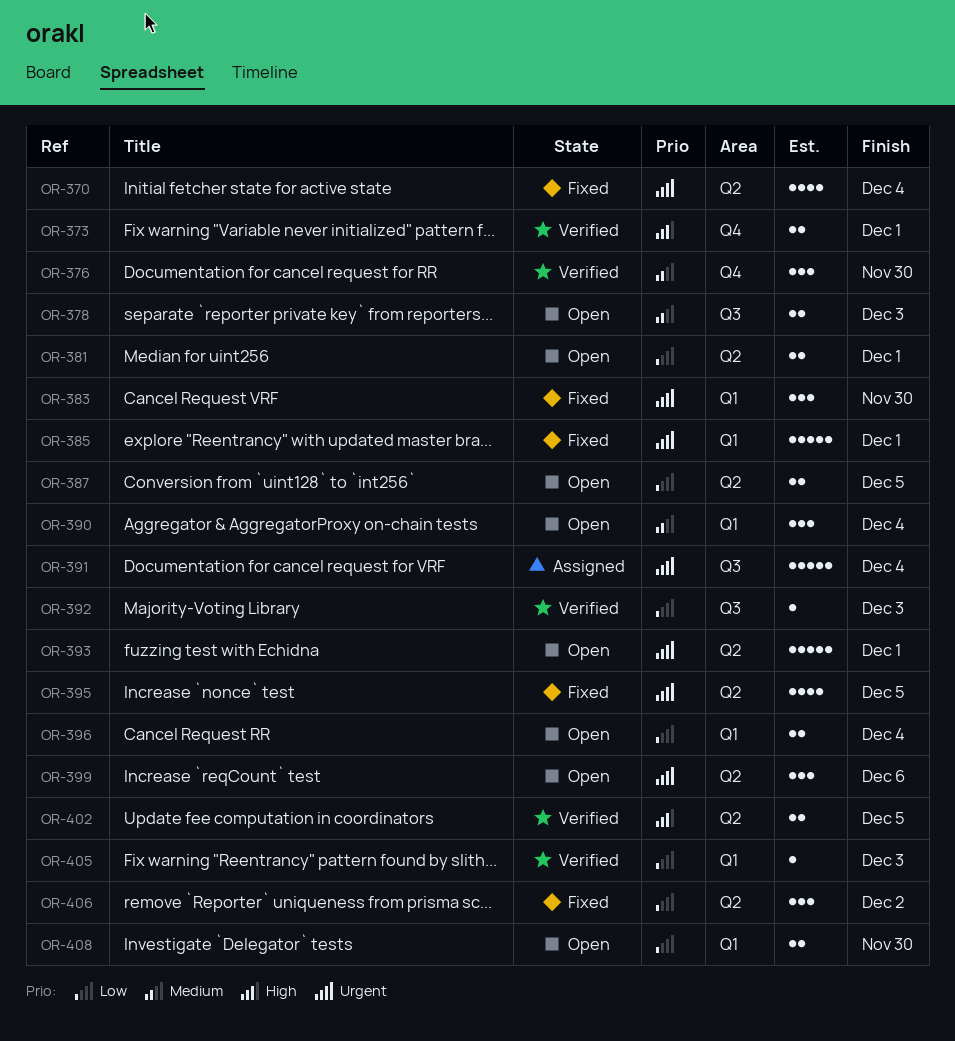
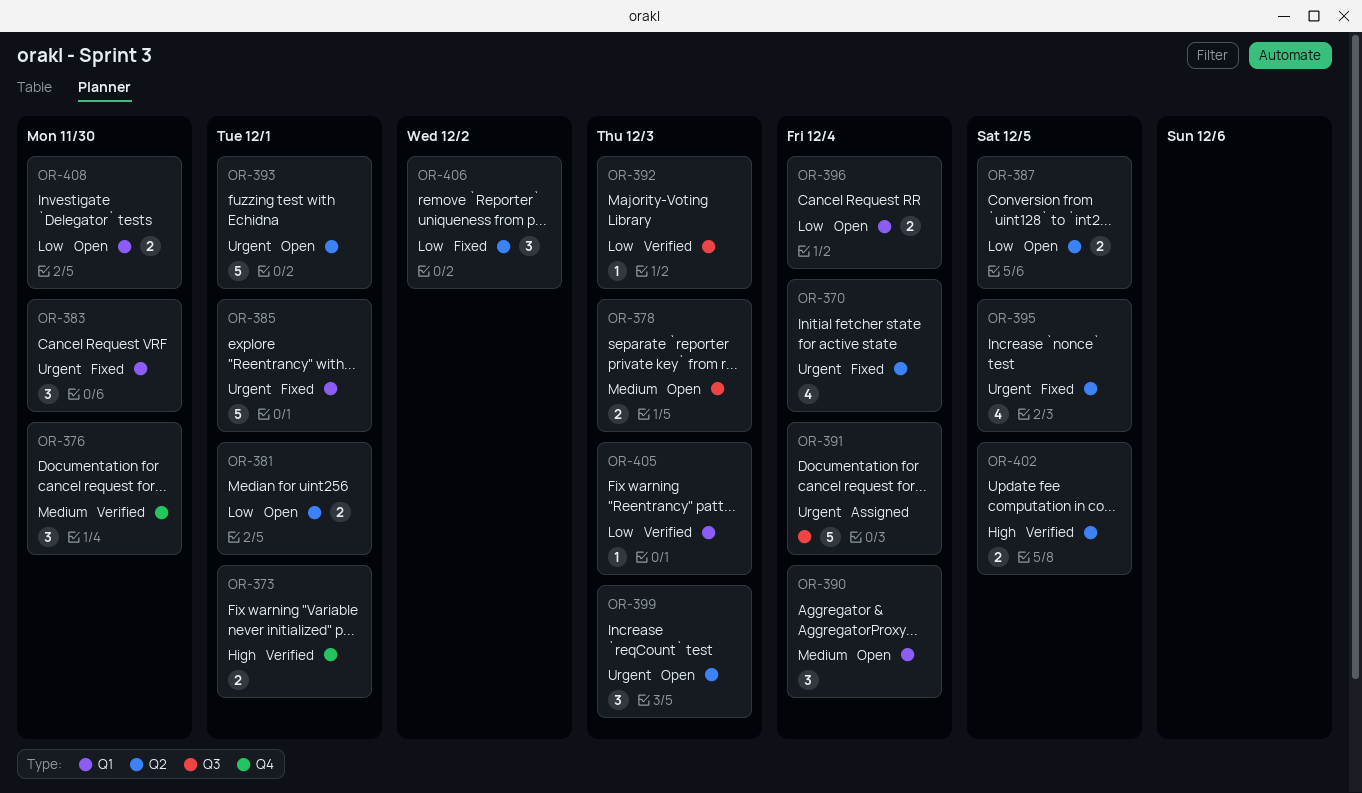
OR-399, due: Dec 6 -> Dec 3

